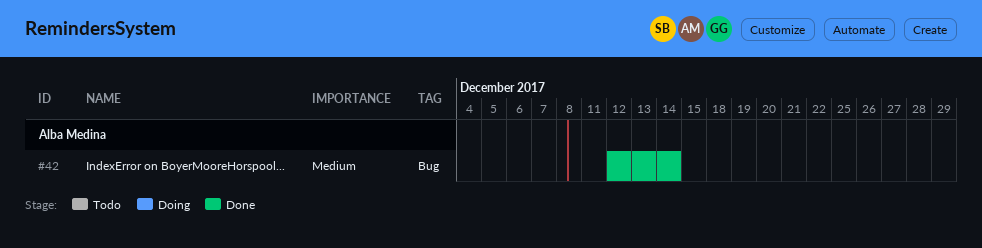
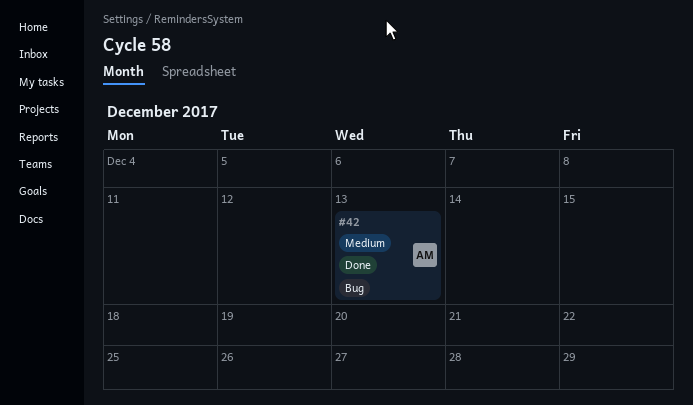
#42, due: Dec 14 -> Dec 13

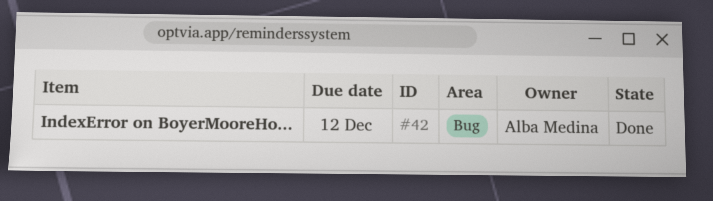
#42, due: Dec 13 -> Dec 12

